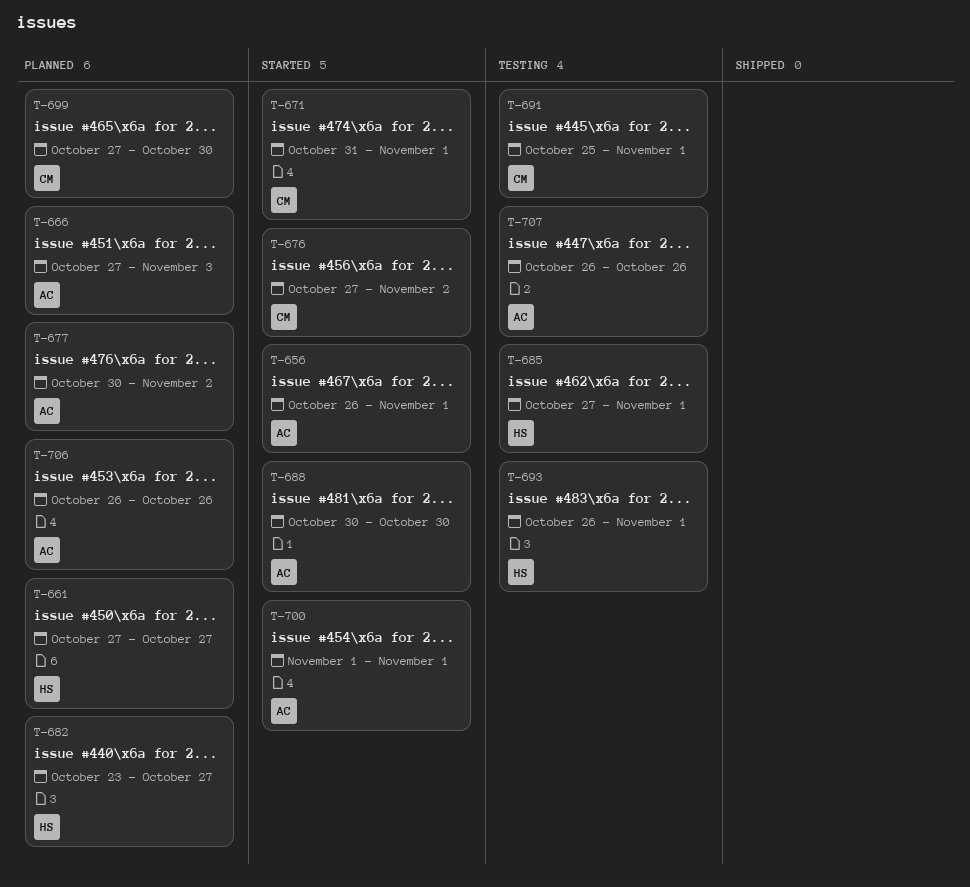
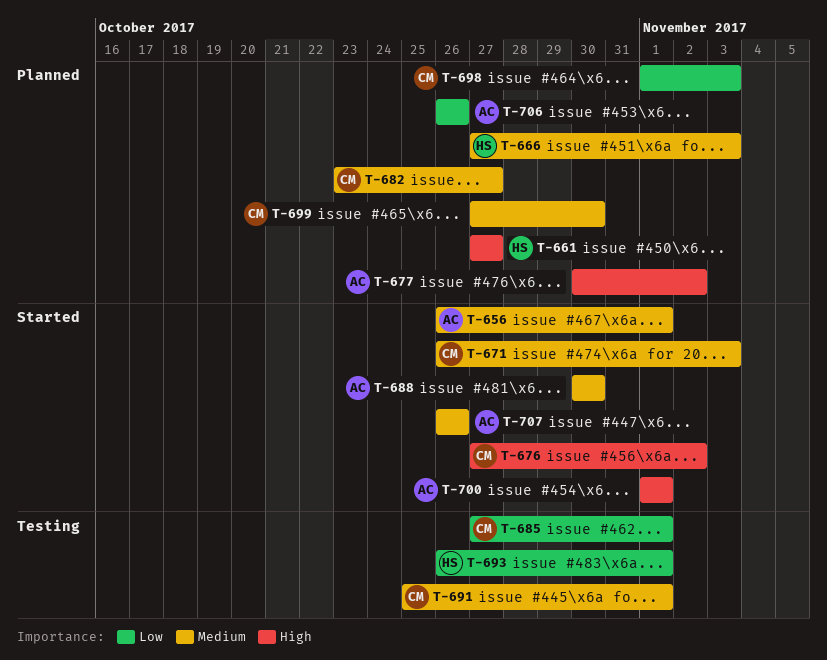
T-666, owner: AC -> HS
T-671, start: Oct 31 -> Oct 26
T-671, due: Nov 1 -> Nov 3
T-682, owner: HS -> CM
T-685, owner: HS -> CM
T-698: none -> present
T-707, status: Testing -> Started

